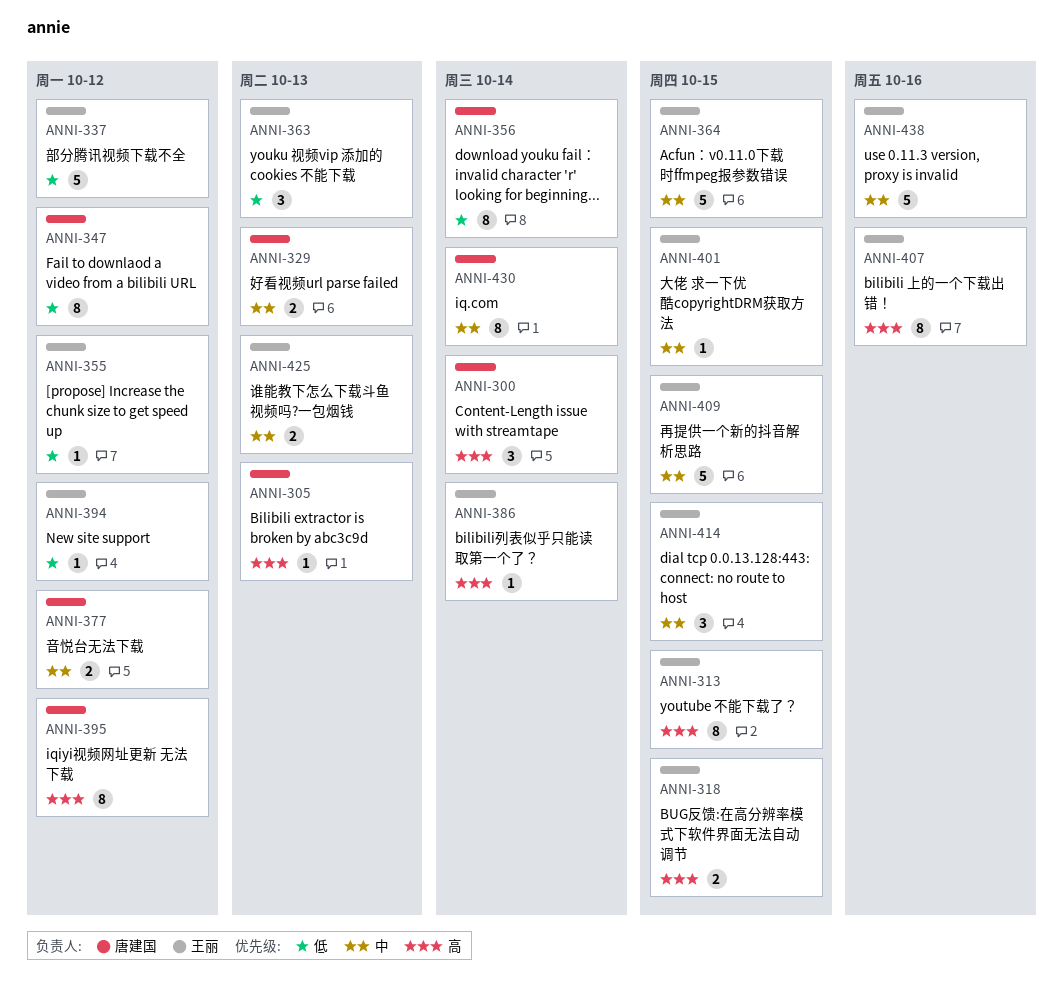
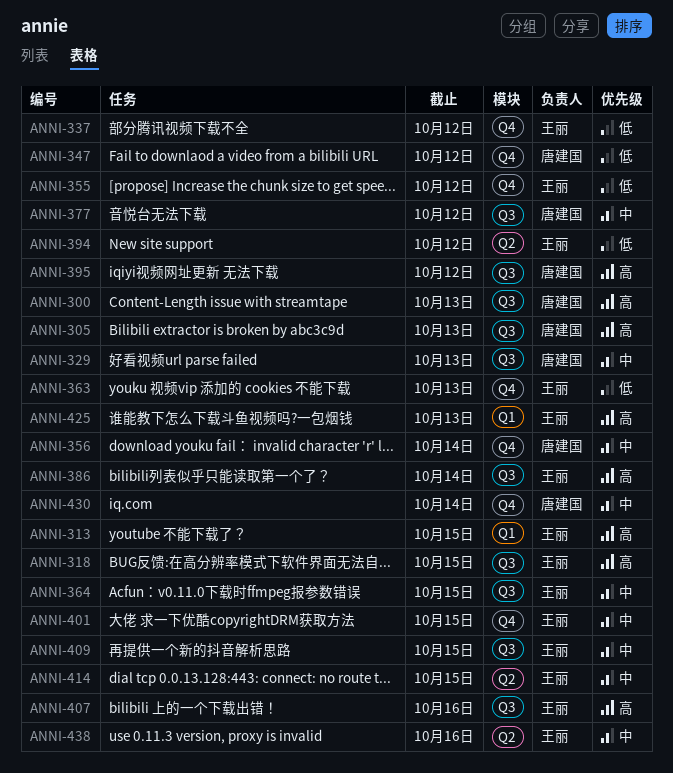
ANNI-300, due: Oct 14 -> Oct 13
ANNI-356, priority: 低 -> 中
ANNI-425, priority: 中 -> 高

